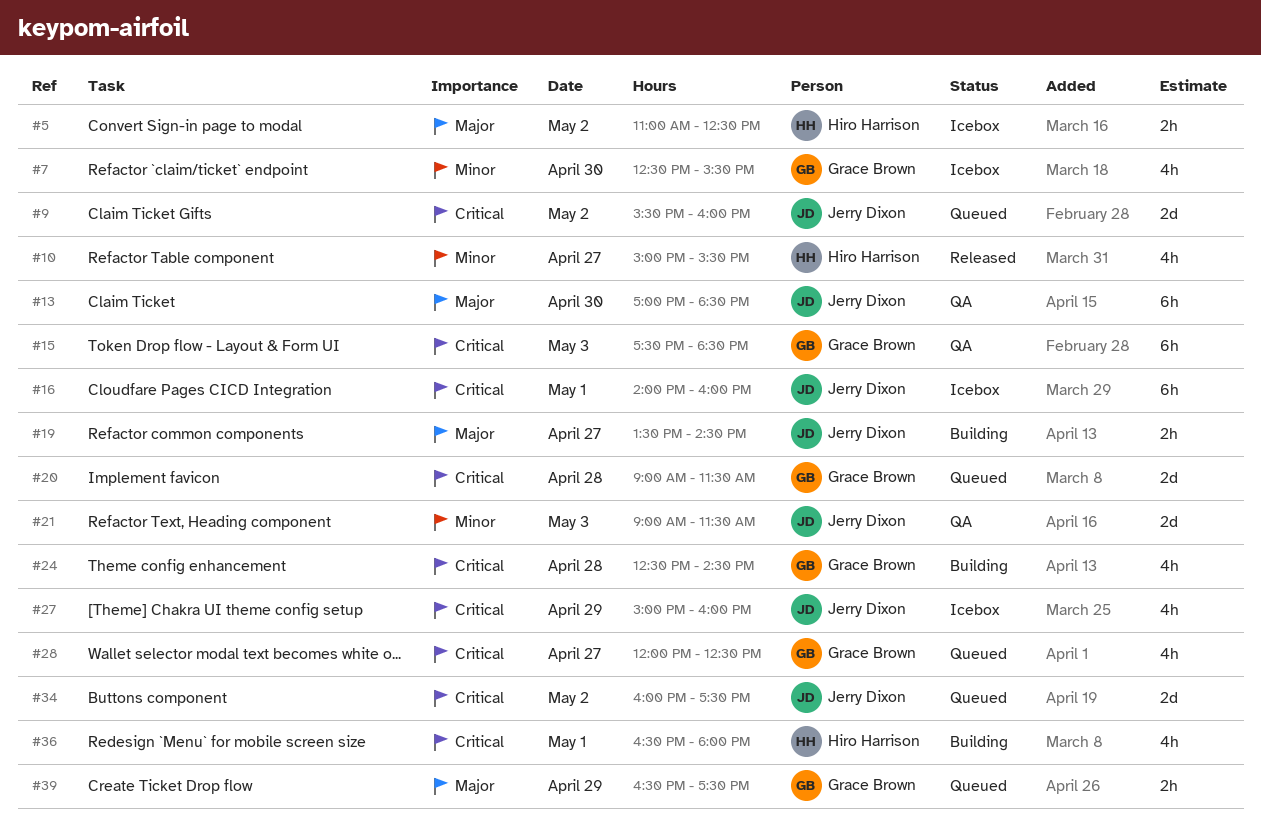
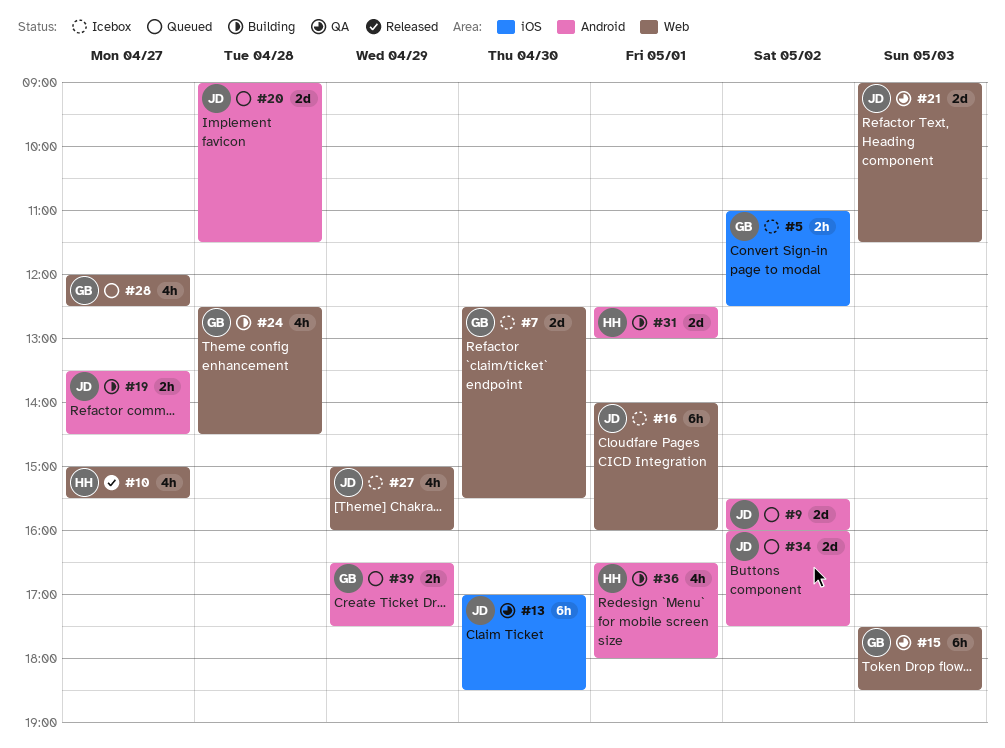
#5, owner: Hiro Harrison -> Grace Brown
#7, estimate: 4h -> 2d
#20, owner: Grace Brown -> Jerry Dixon
#31: none -> present

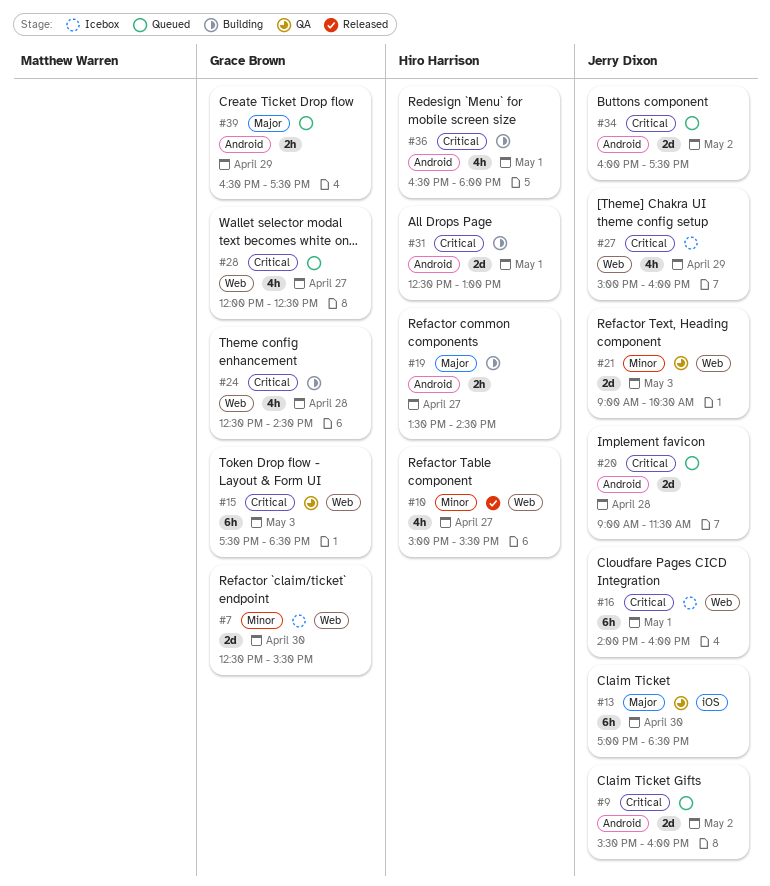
#5: present -> none
#19, owner: Jerry Dixon -> Hiro Harrison
#21, ends: 11:30 -> 10:30

